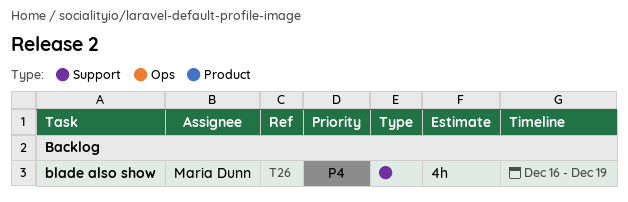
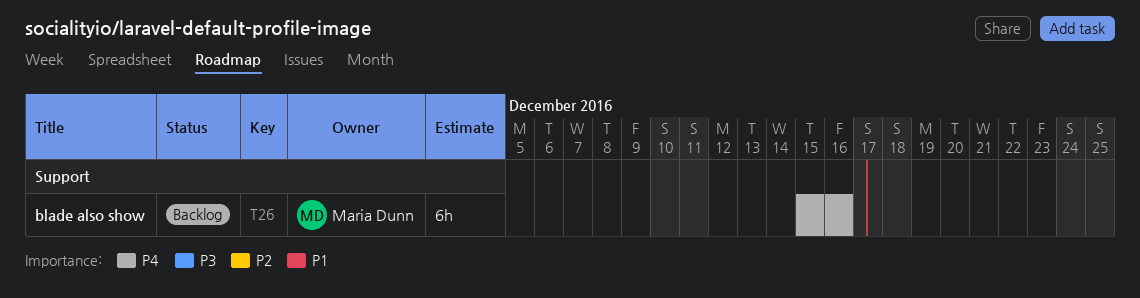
T26, estimate: 4h -> 6h
T26, start: Dec 16 -> Dec 15
T26, due: Dec 19 -> Dec 16

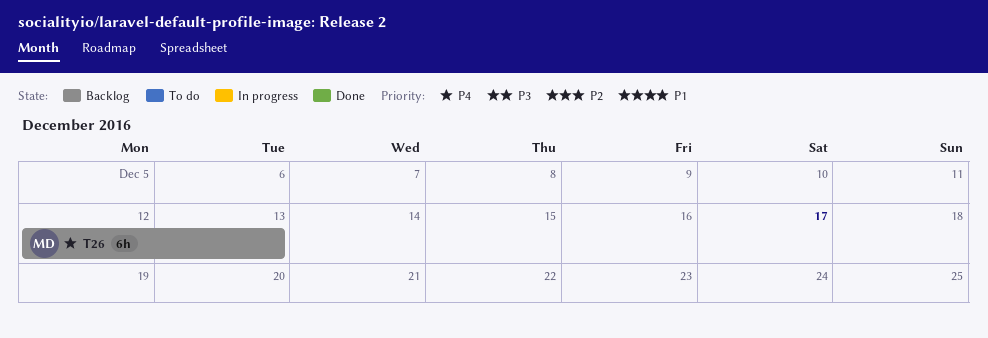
T26, start: Dec 15 -> Dec 12
T26, due: Dec 16 -> Dec 13

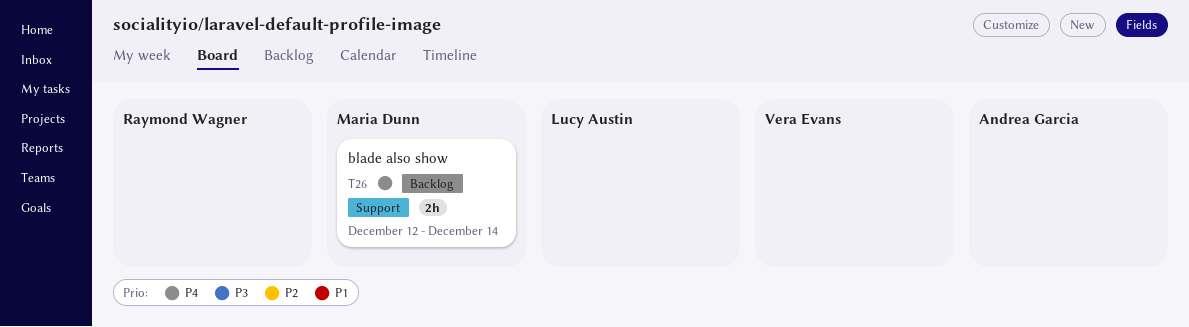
T26, estimate: 6h -> 2h
T26, due: Dec 13 -> Dec 14

